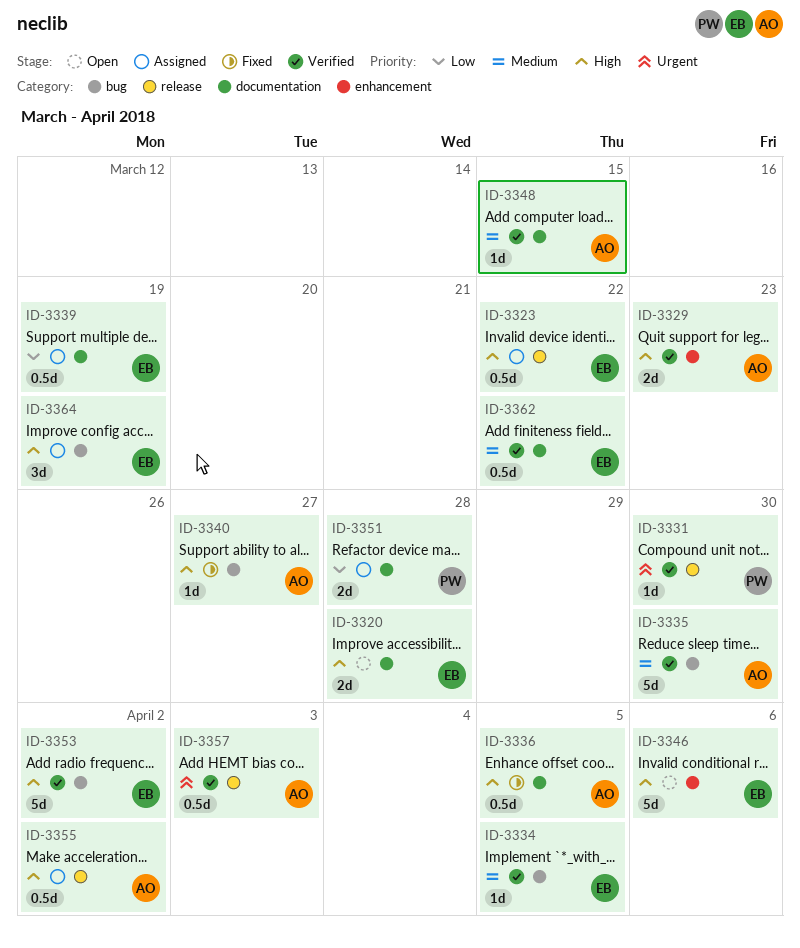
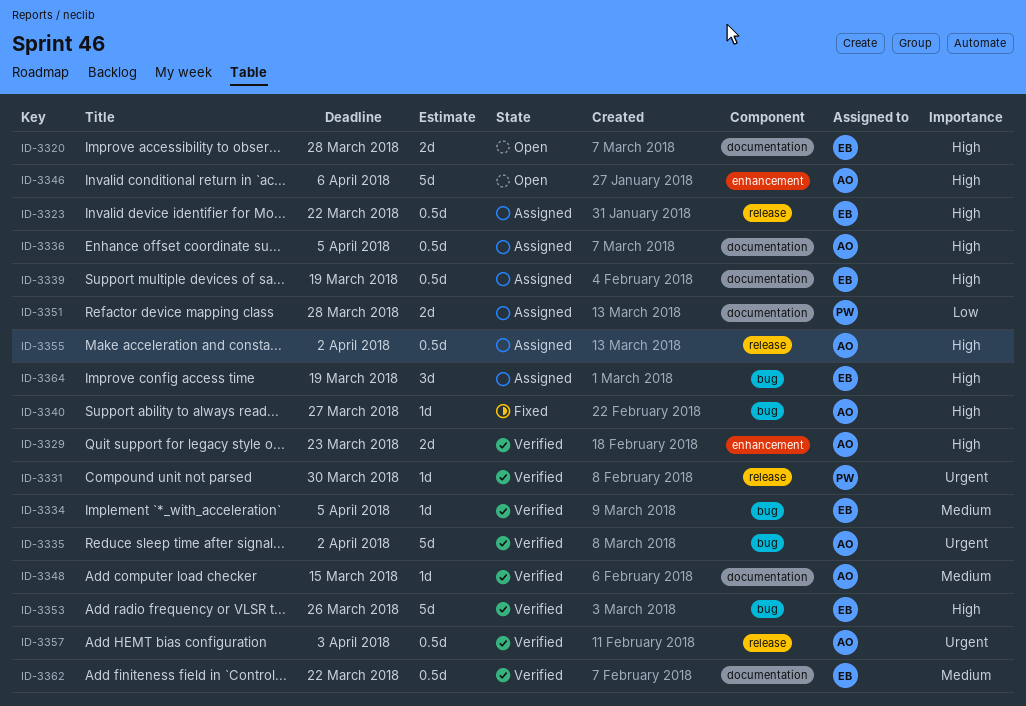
ID-3335, priority: Medium -> Urgent
ID-3335, due: Mar 30 -> Apr 2
ID-3336, status: Fixed -> Assigned
ID-3339, priority: Low -> High
ID-3346, owner: EB -> AO
ID-3353, due: Apr 2 -> Mar 26

